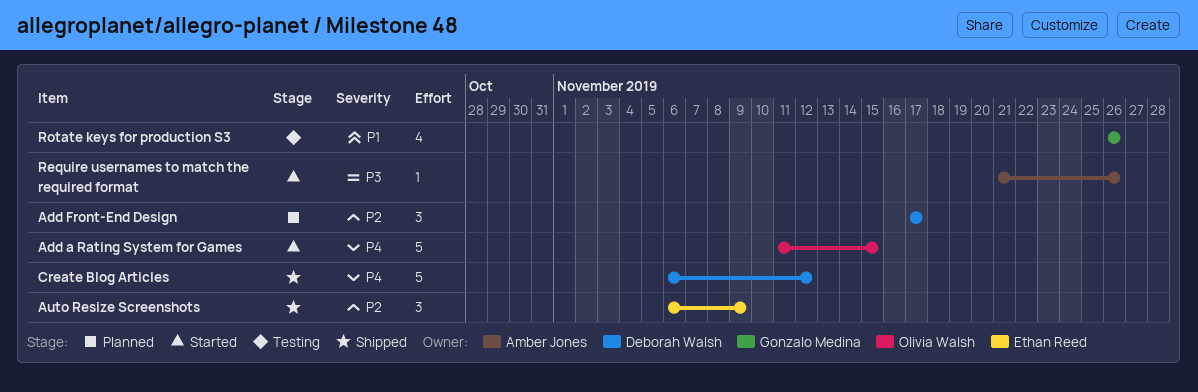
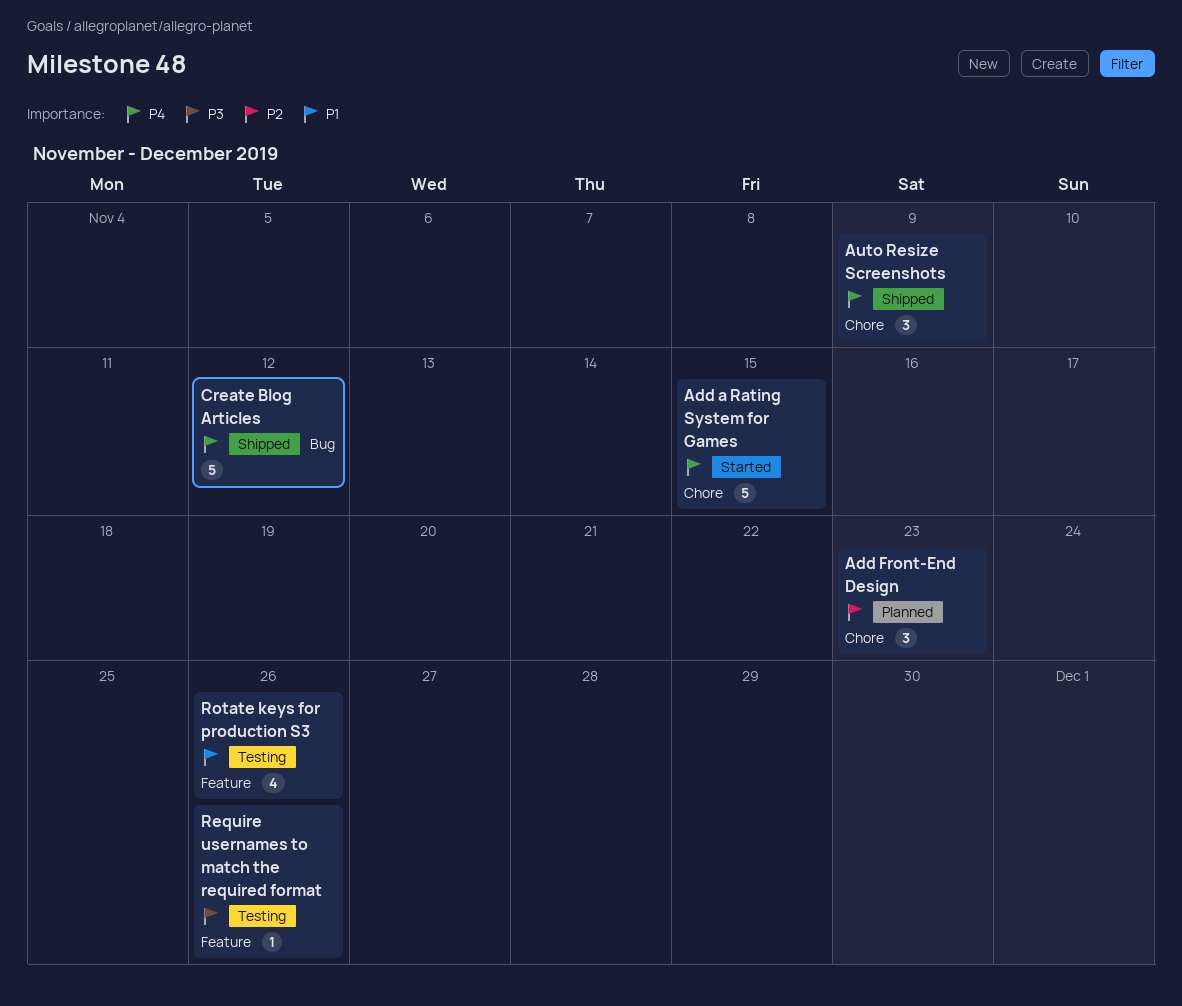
Add Front-End Design, due: Nov 17 -> Nov 23
Auto Resize Screenshots, priority: P2 -> P4
Require usernames to match the required format, status: Started -> Testing

